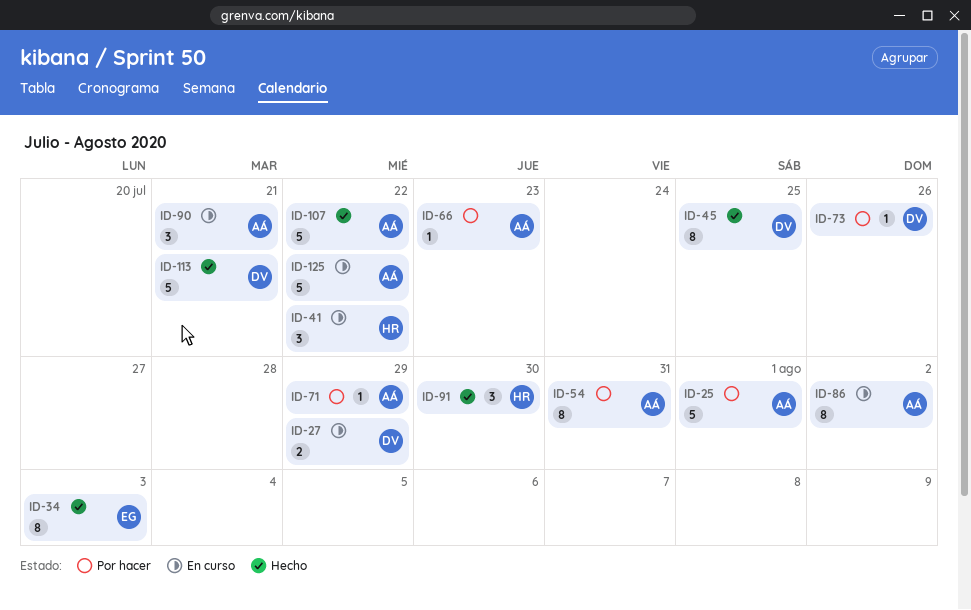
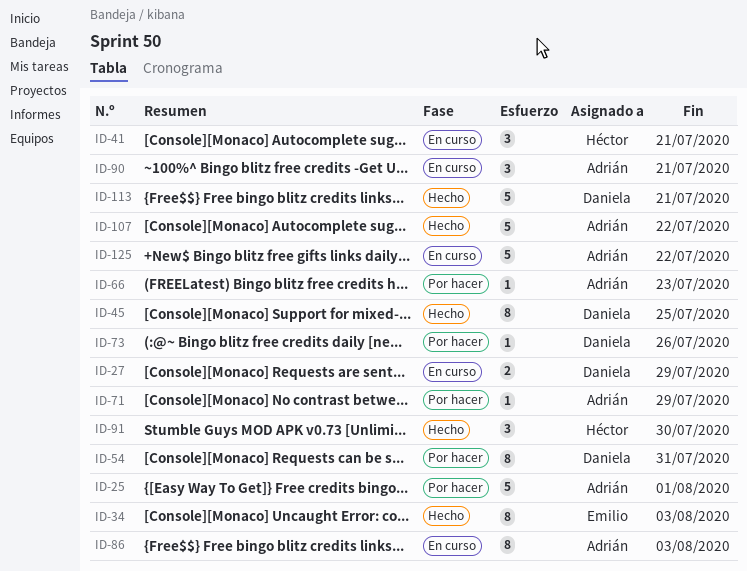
ID-41, due: Jul 22 -> Jul 21
ID-54, owner: Adrián -> Daniela
ID-86, due: Aug 2 -> Aug 3

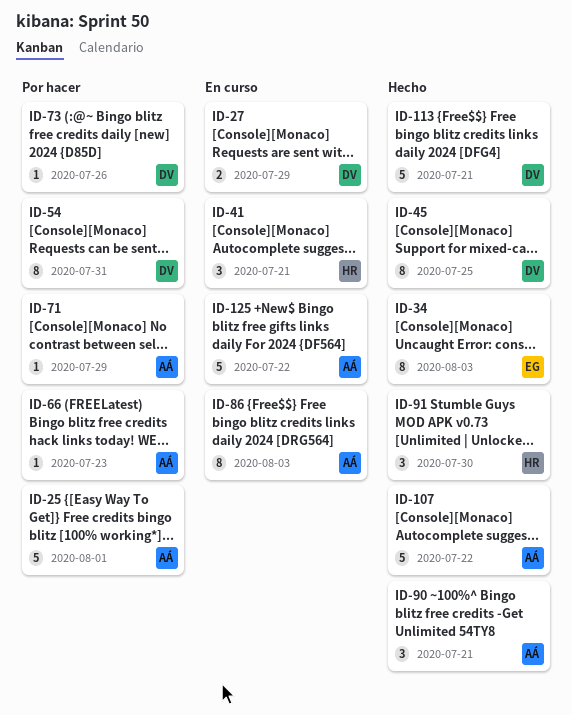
ID-90, status: En curso -> Hecho

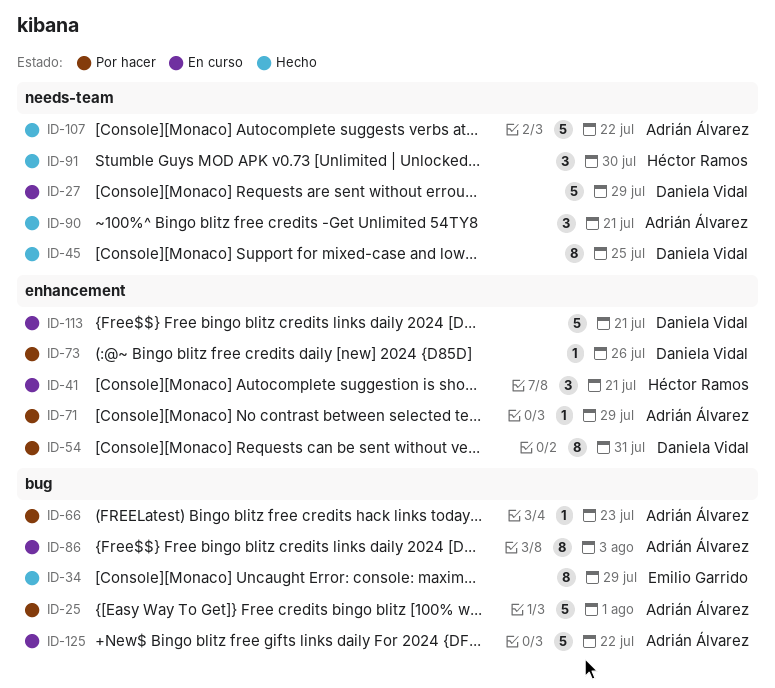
ID-27, estimate: 2 -> 5
ID-34, due: Aug 3 -> Jul 29
ID-113, status: Hecho -> En curso

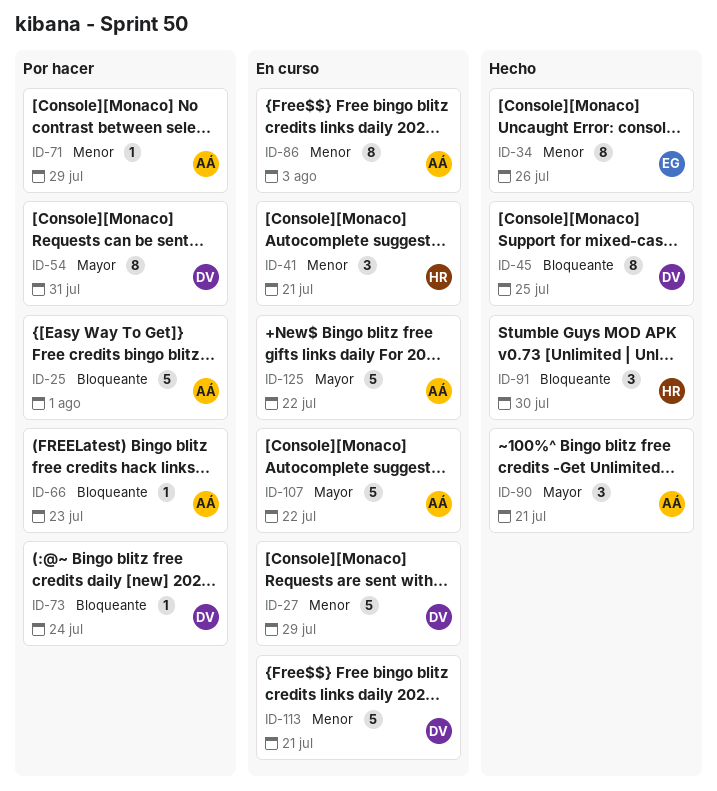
ID-34, due: Jul 29 -> Jul 26
ID-73, due: Jul 26 -> Jul 24
ID-107, status: Hecho -> En curso

